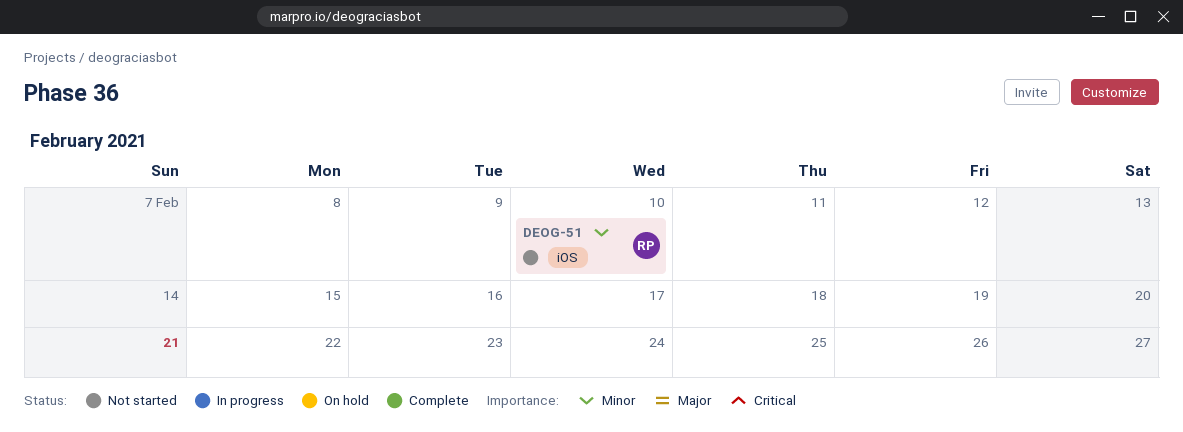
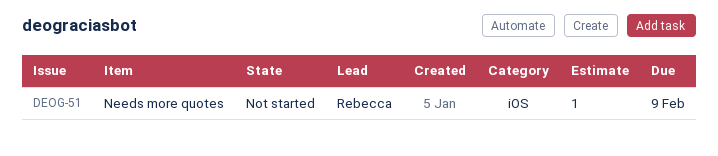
DEOG-51, due: Feb 10 -> Feb 9

